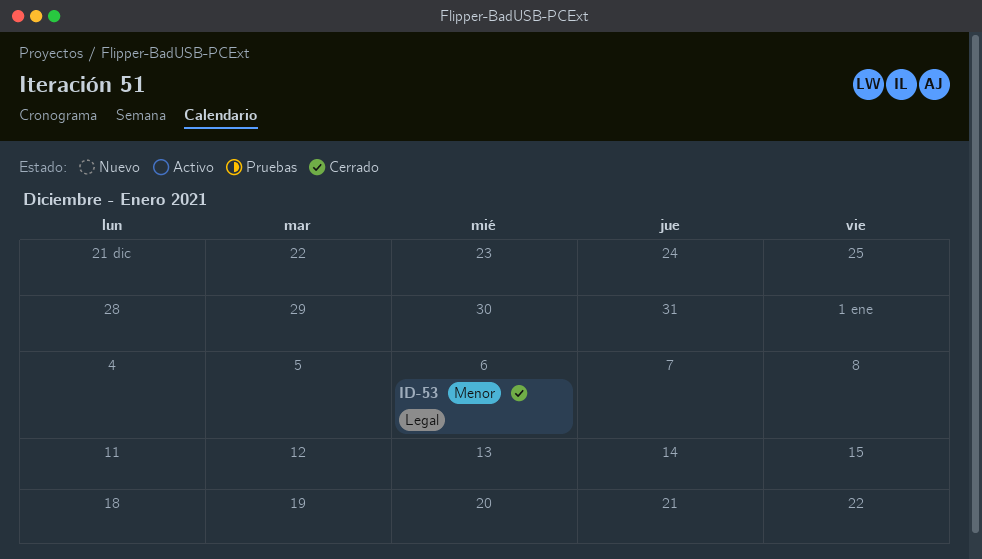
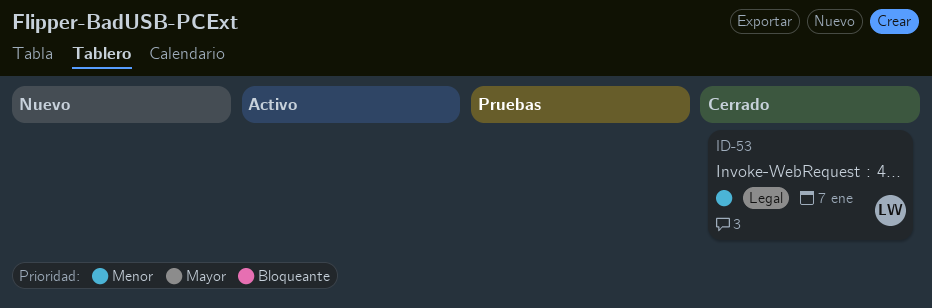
ID-53, due: Jan 6 -> Jan 7

